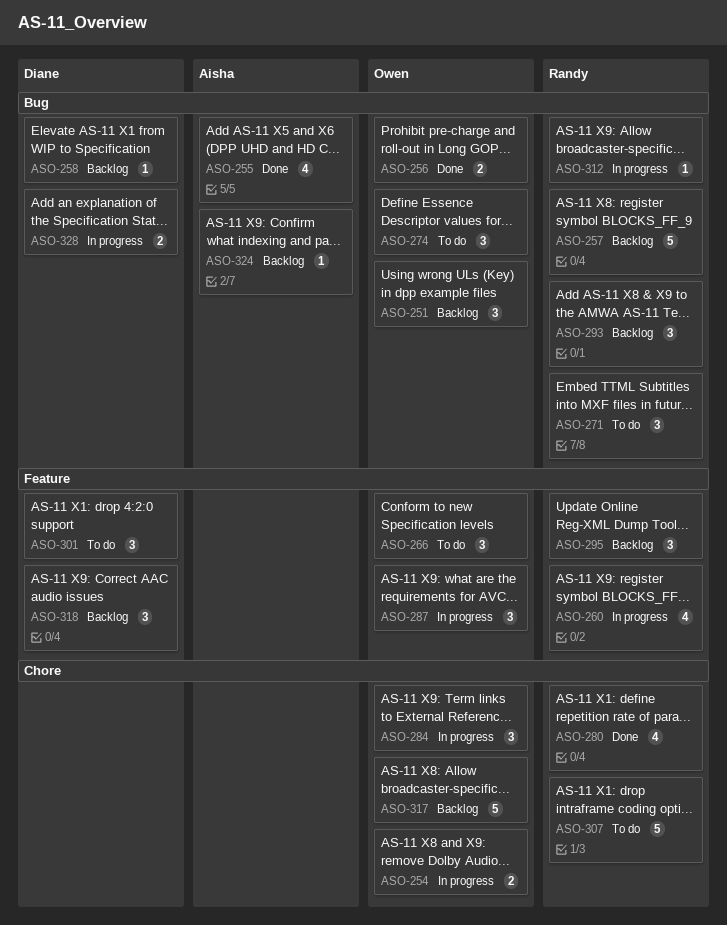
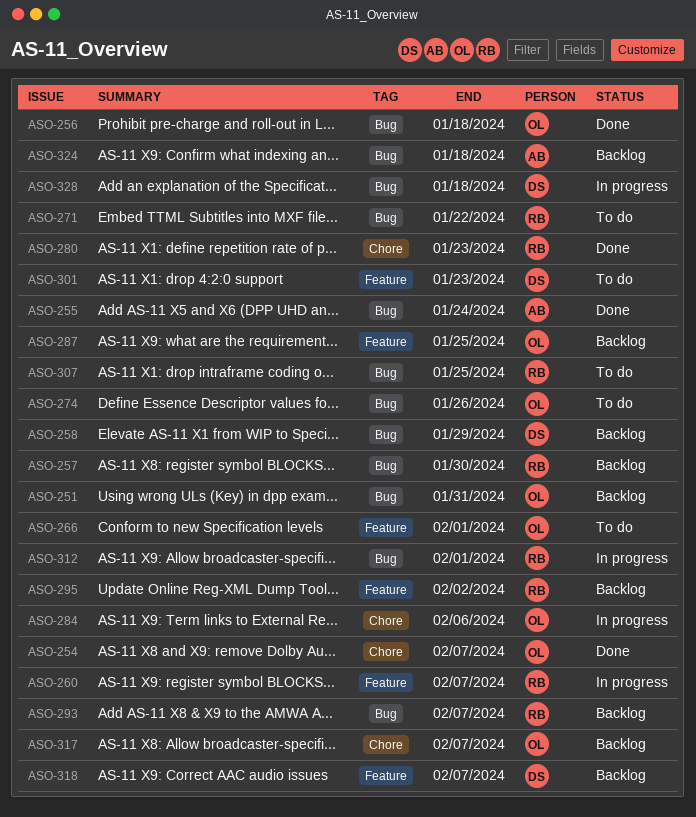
ASO-254, status: In progress -> Done
ASO-287, status: In progress -> Backlog
ASO-307, label: Chore -> Bug

